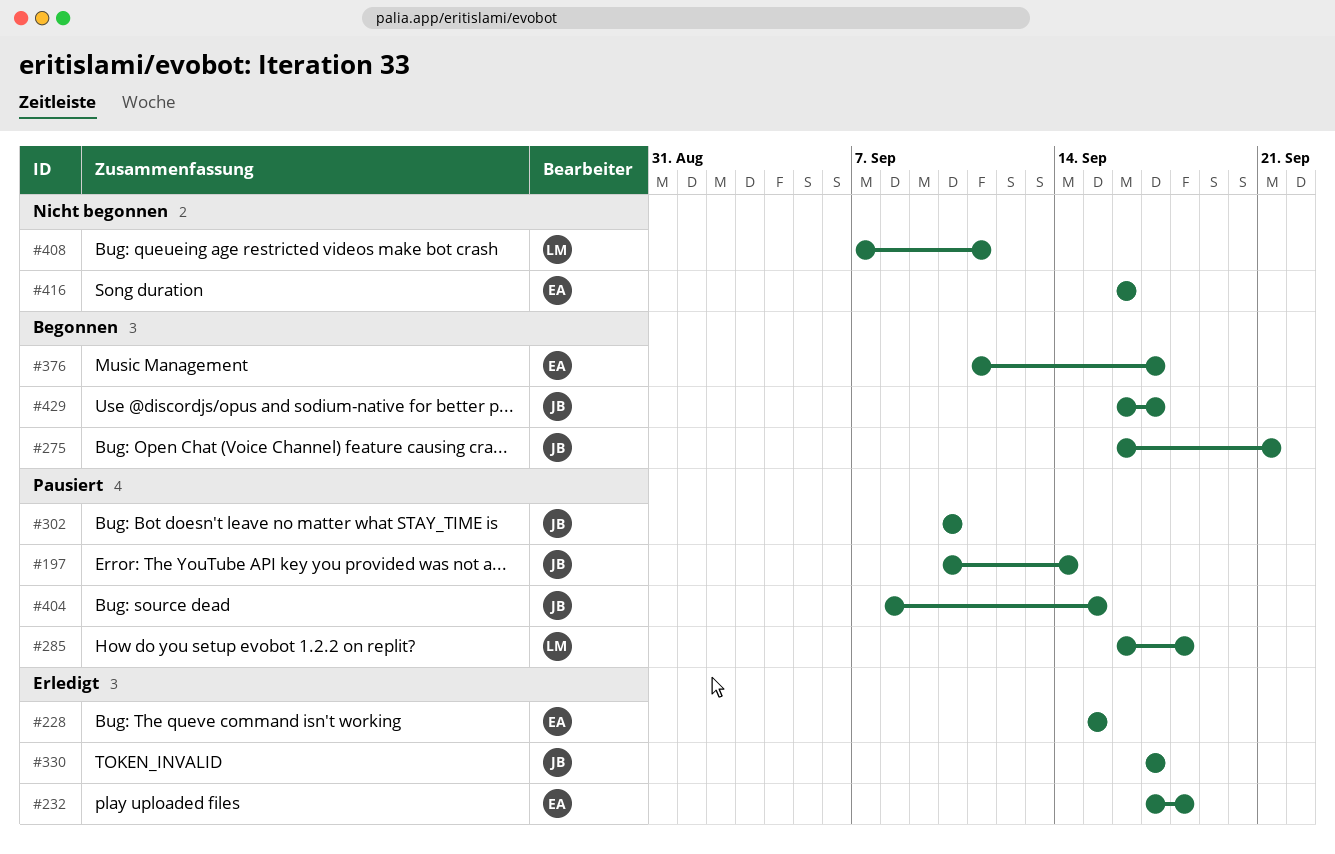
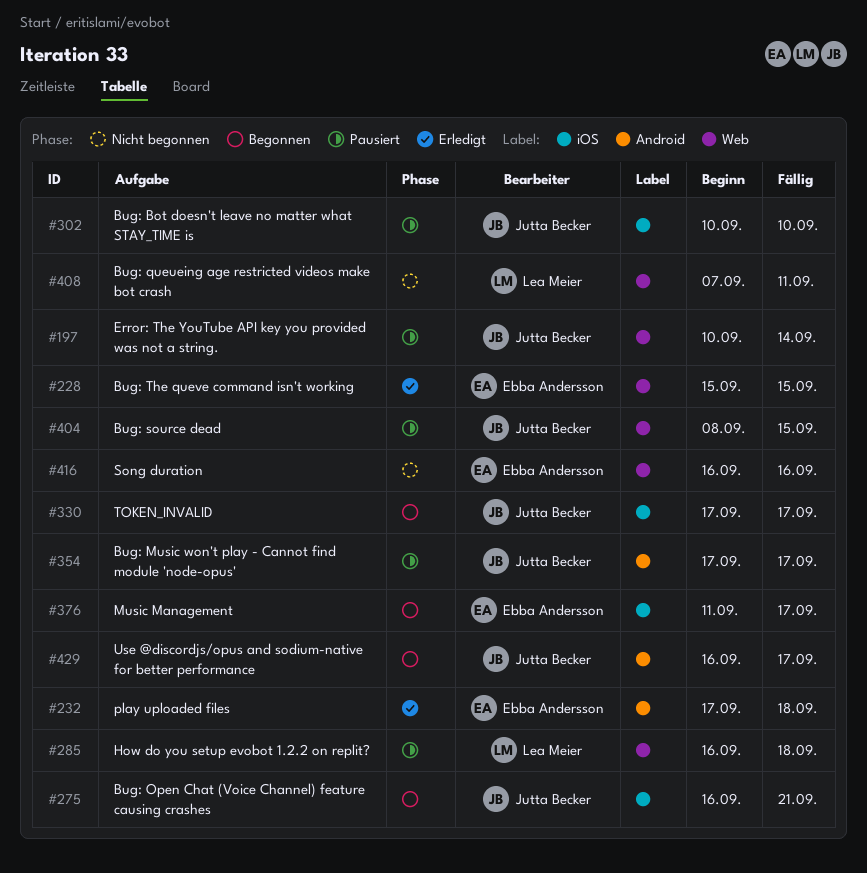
#330, status: Erledigt -> Begonnen
#354: none -> present

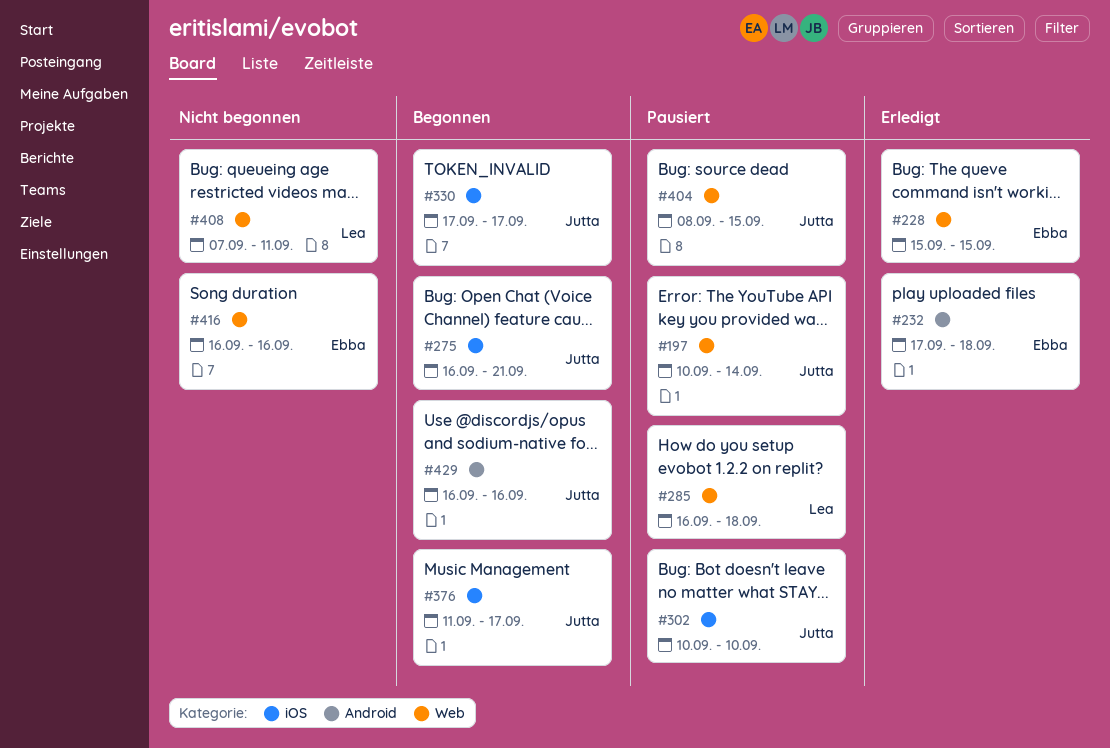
#354: present -> none
#376, owner: Ebba Andersson -> Jutta Becker
#429, due: Sep 17 -> Sep 16

